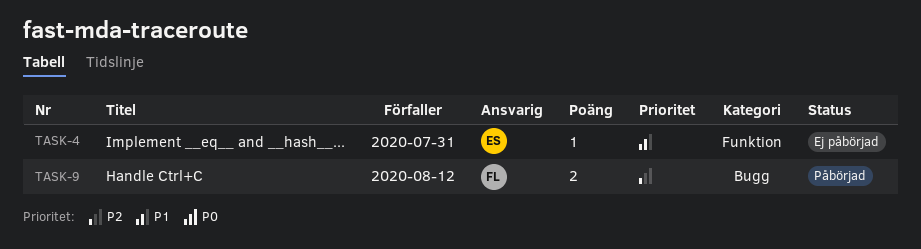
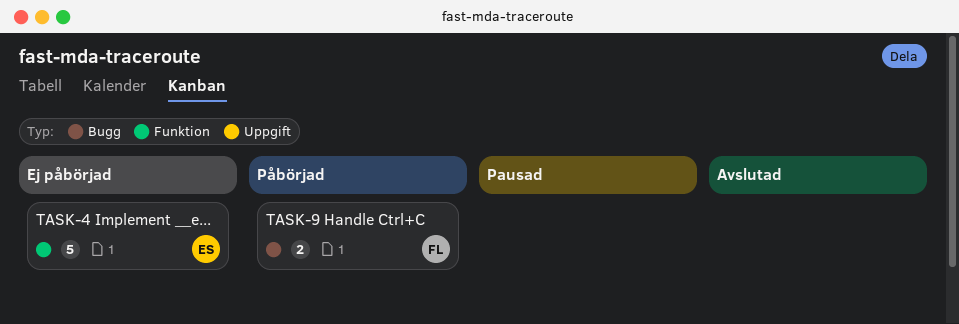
TASK-4, estimate: 1 -> 5

